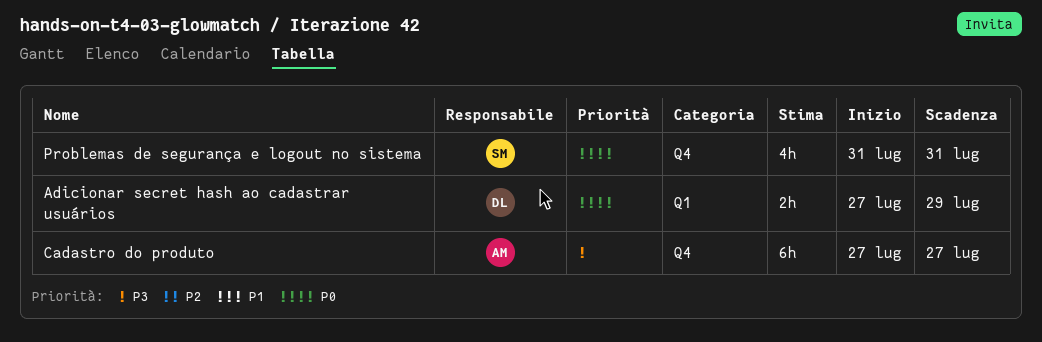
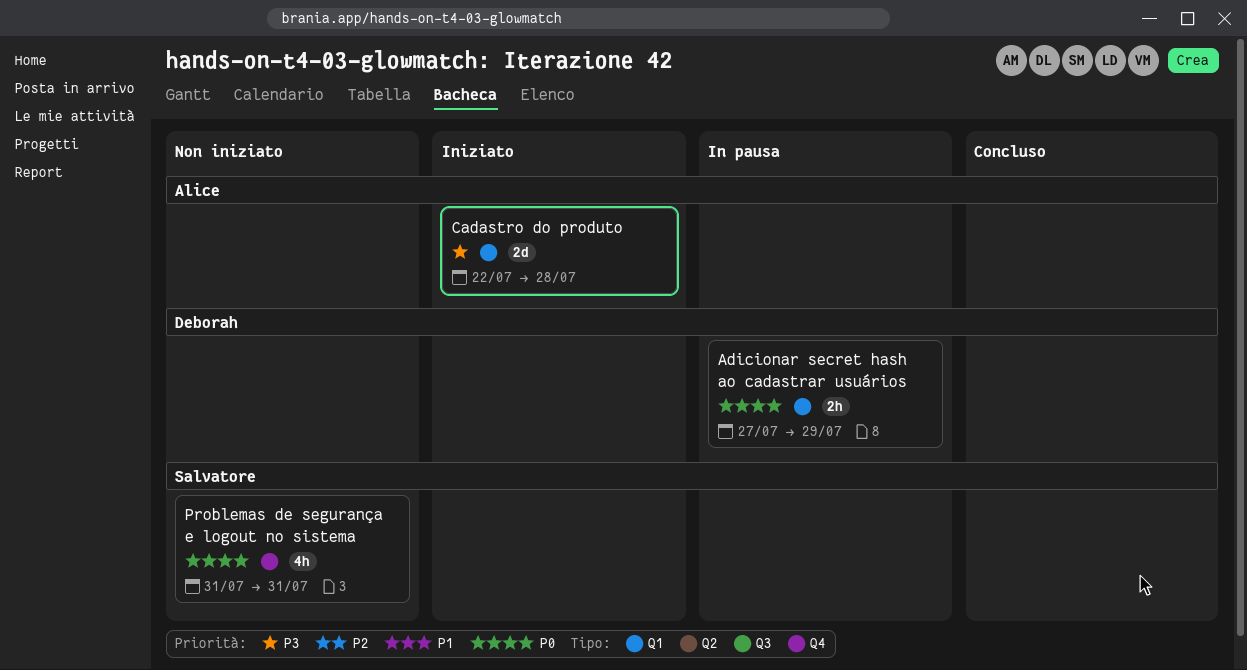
Cadastro do produto, label: Q4 -> Q1
Cadastro do produto, estimate: 6h -> 2d
Cadastro do produto, start: Jul 27 -> Jul 22
Cadastro do produto, due: Jul 27 -> Jul 28

